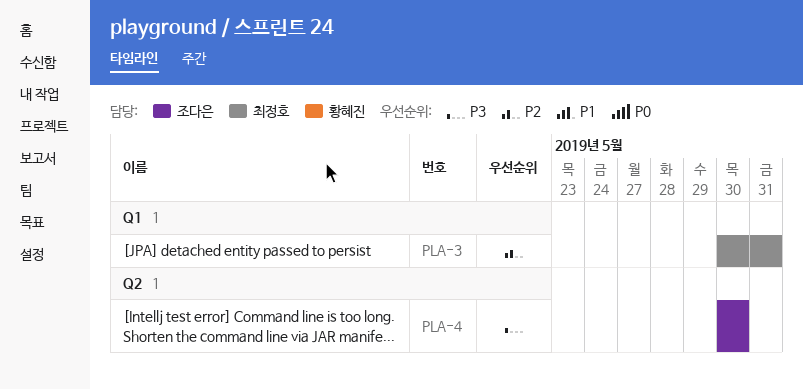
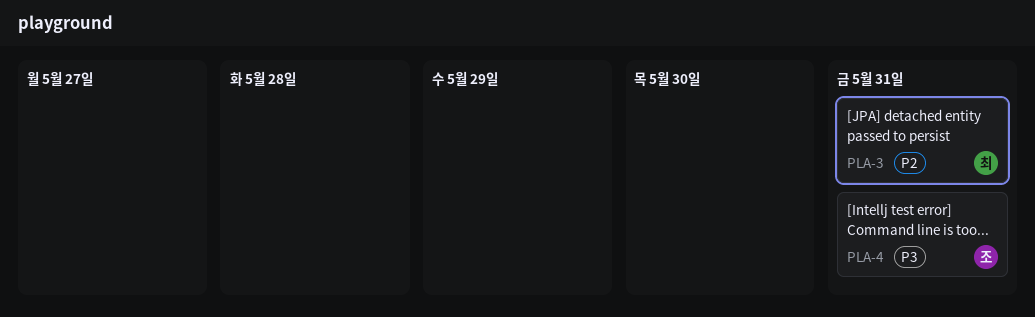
PLA-4, due: May 30 -> May 31

